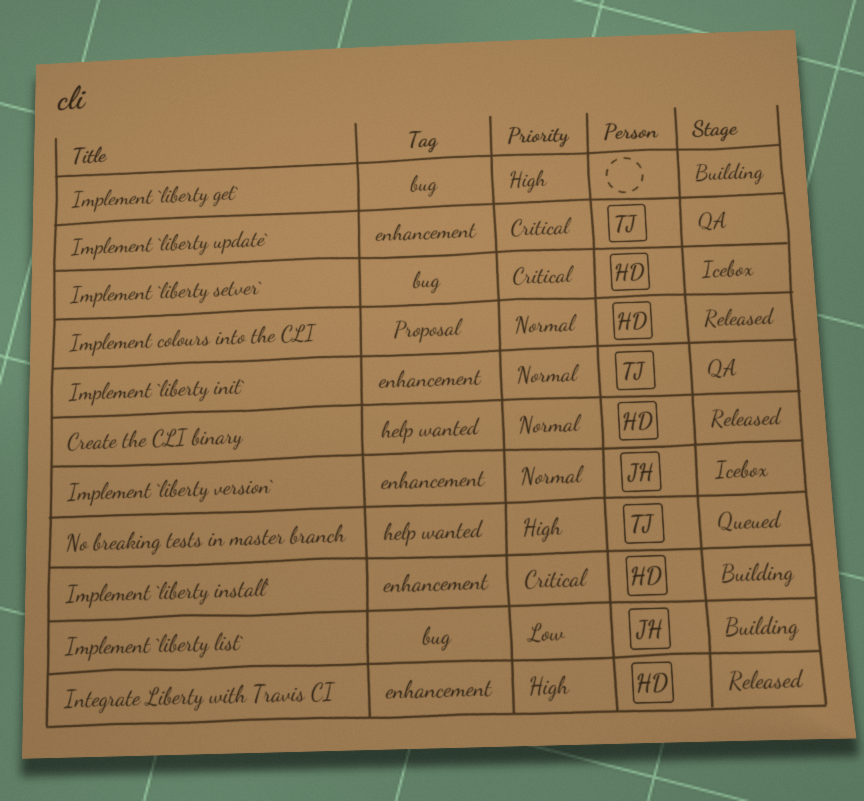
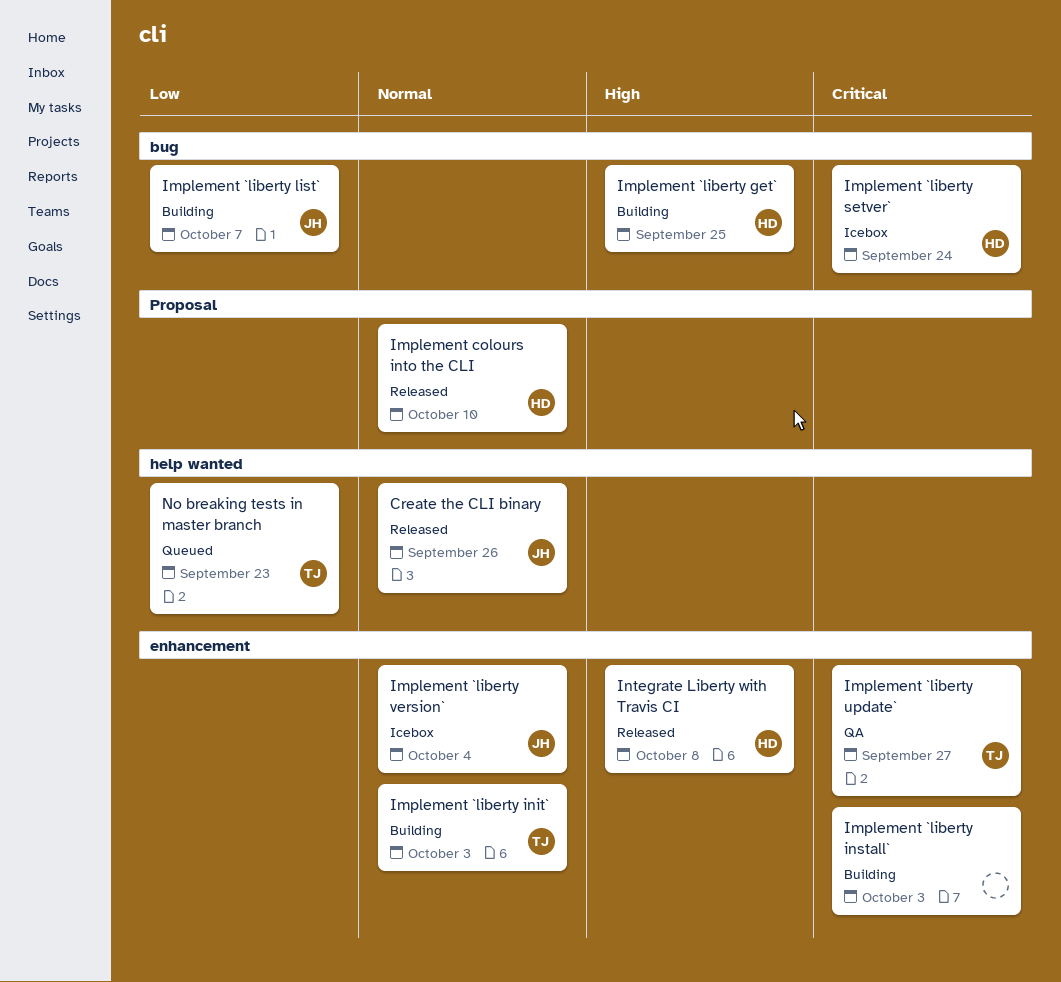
Create the CLI binary, owner: HD -> JH
Implement `liberty get`, owner: none -> HD
Implement `liberty init`, status: QA -> Building
Implement `liberty install`, owner: HD -> none
No breaking tests in master branch, priority: High -> Low

